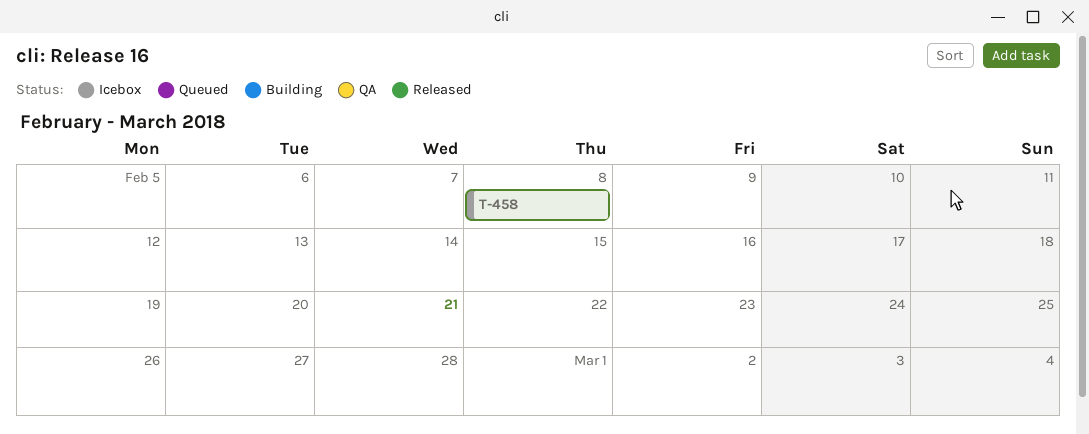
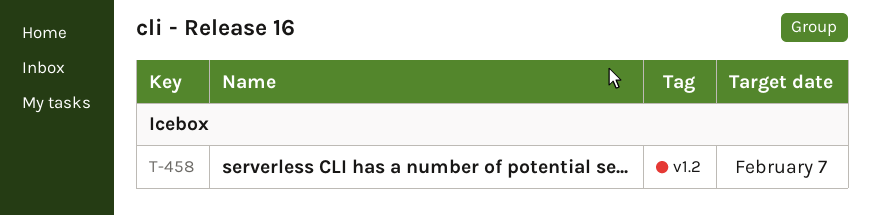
T-458, due: Feb 8 -> Feb 7

